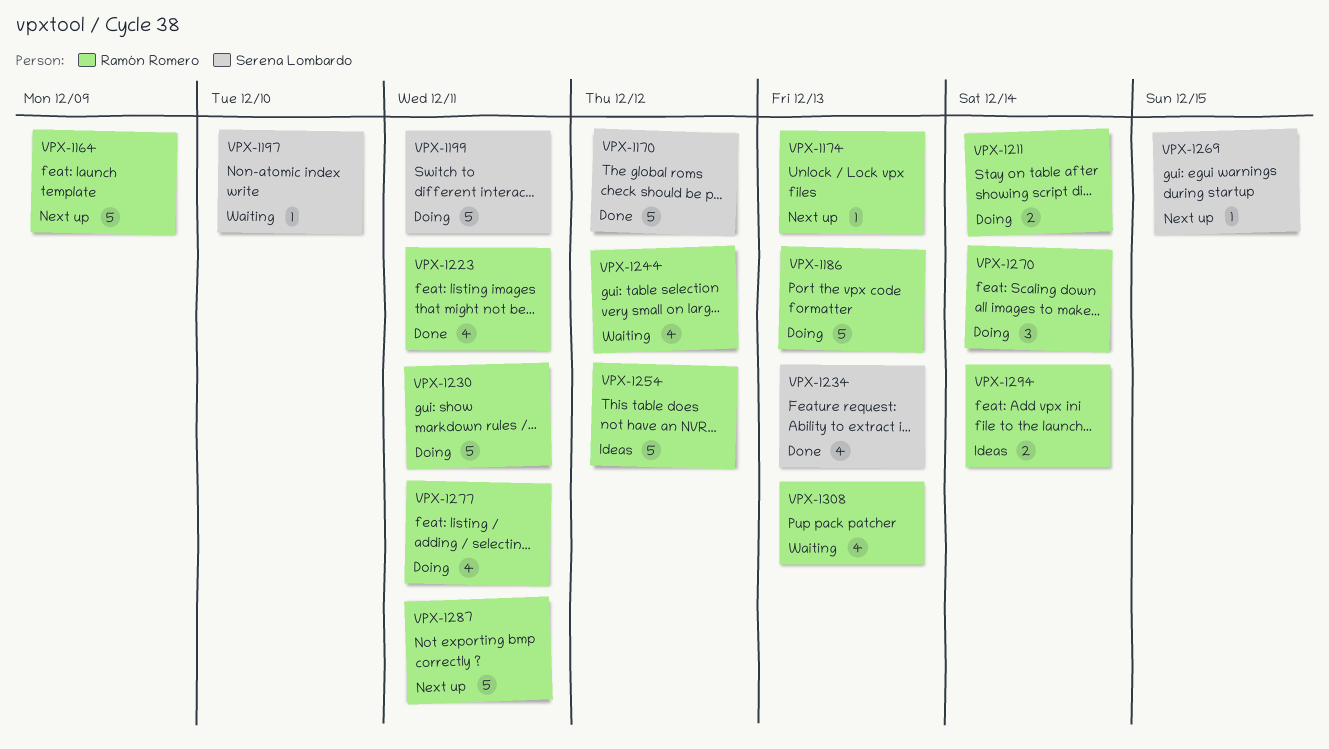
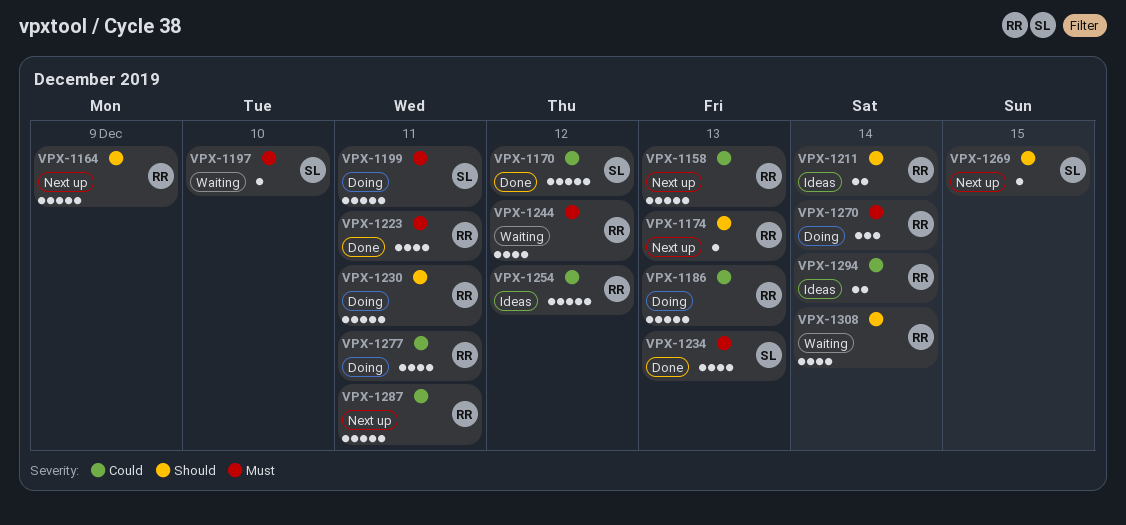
VPX-1158: none -> present
VPX-1211, status: Doing -> Ideas
VPX-1308, due: Dec 13 -> Dec 14

